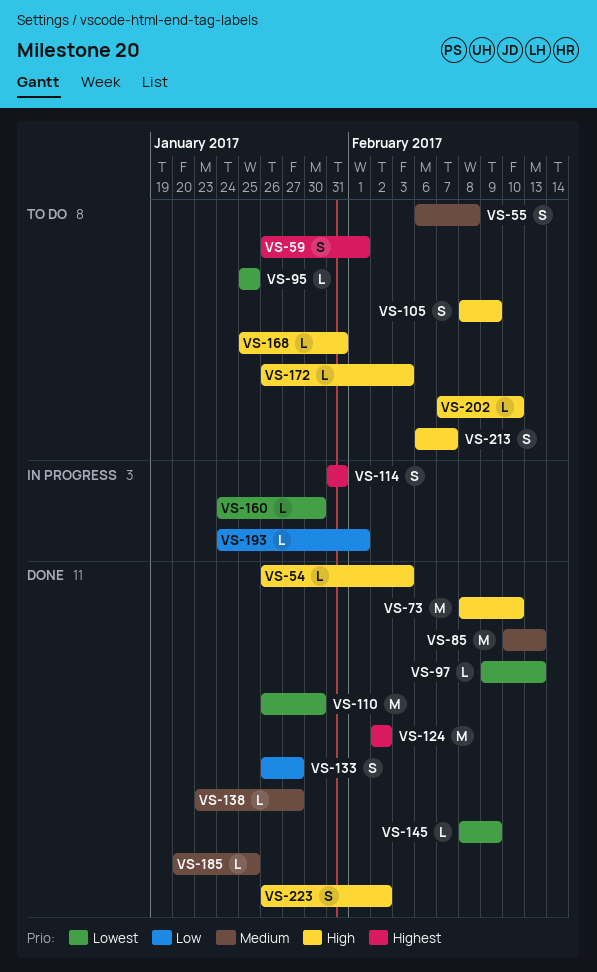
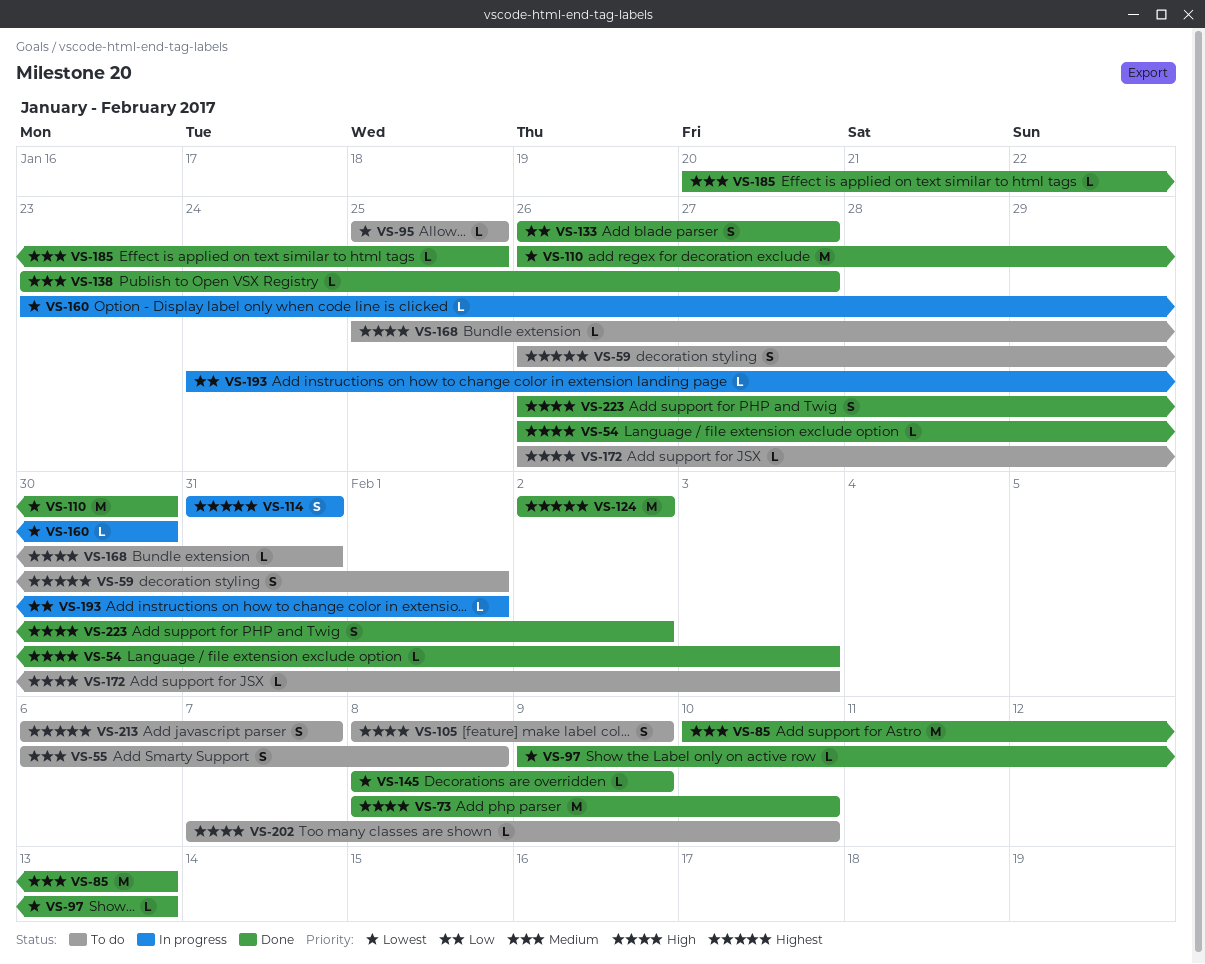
VS-160, start: Jan 24 -> Jan 23
VS-213, priority: High -> Highest

